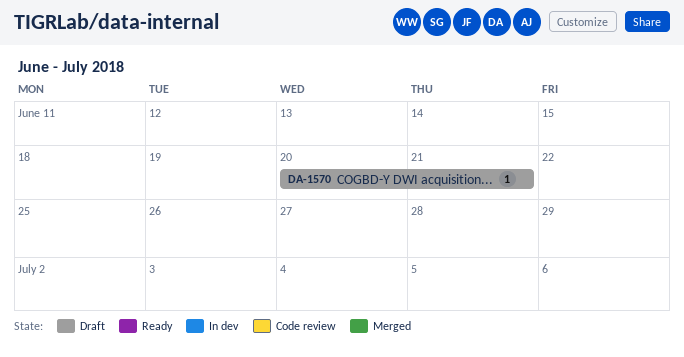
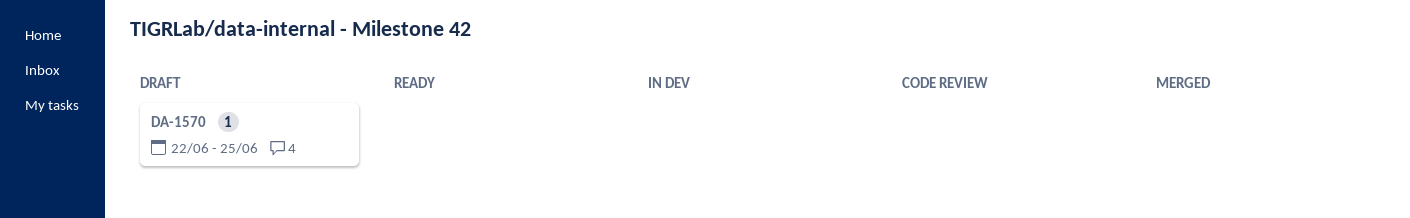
DA-1570, start: Jun 20 -> Jun 22
DA-1570, due: Jun 21 -> Jun 25

